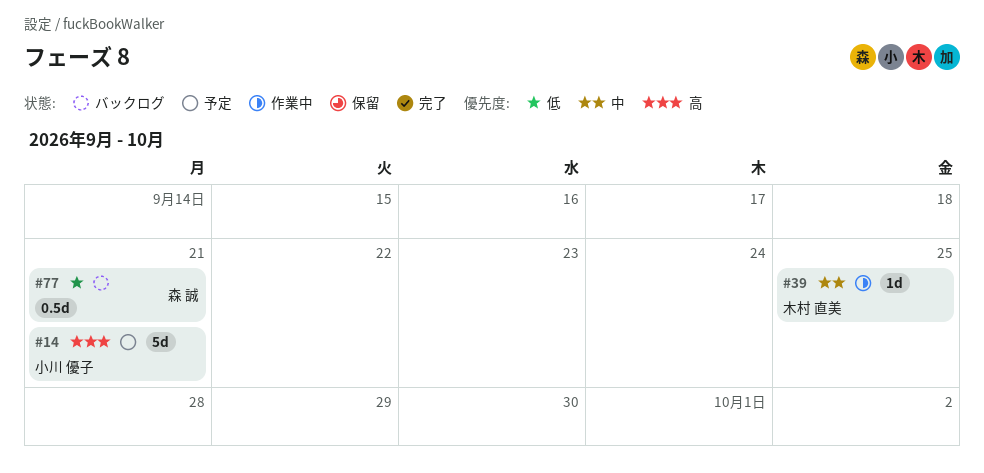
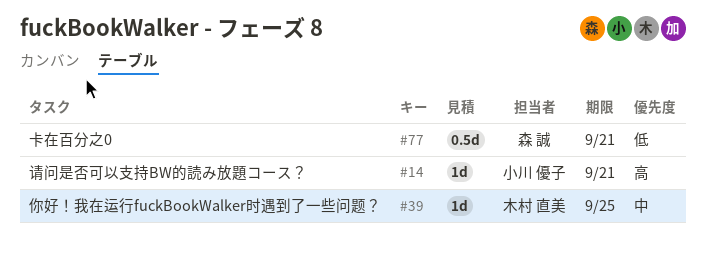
#14, estimate: 5d -> 1d

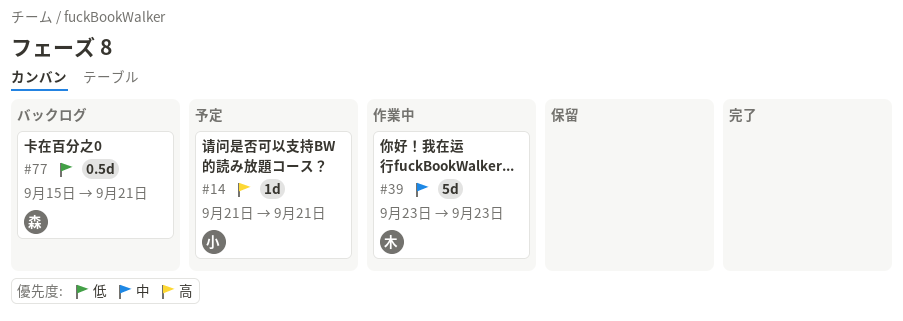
#39, estimate: 1d -> 5d
#39, due: Sep 25 -> Sep 23

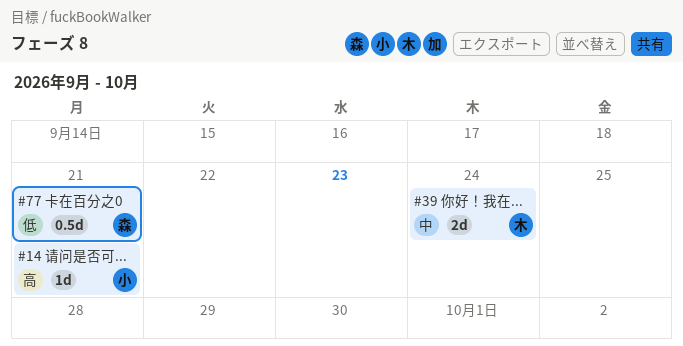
#39, estimate: 5d -> 2d
#39, due: Sep 23 -> Sep 24

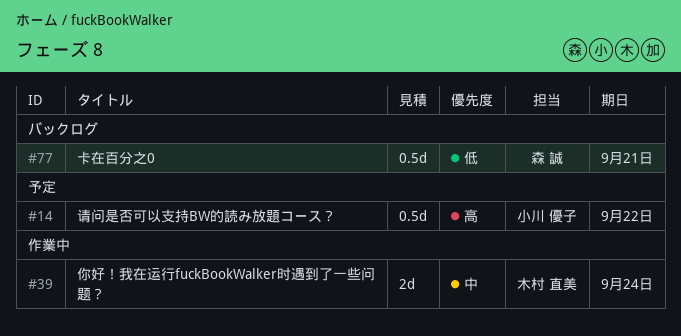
#14, estimate: 1d -> 0.5d
#14, due: Sep 21 -> Sep 22

